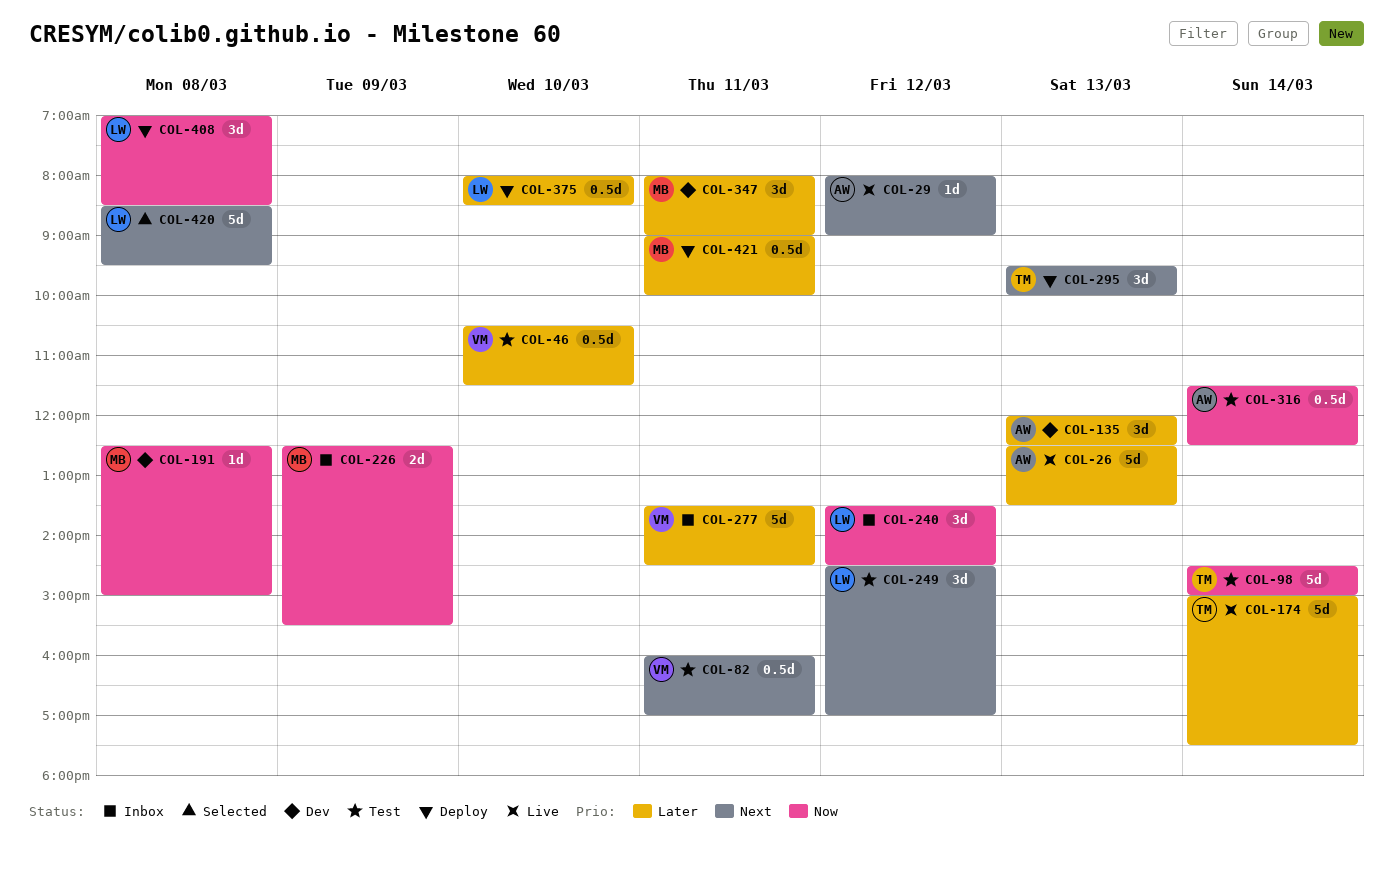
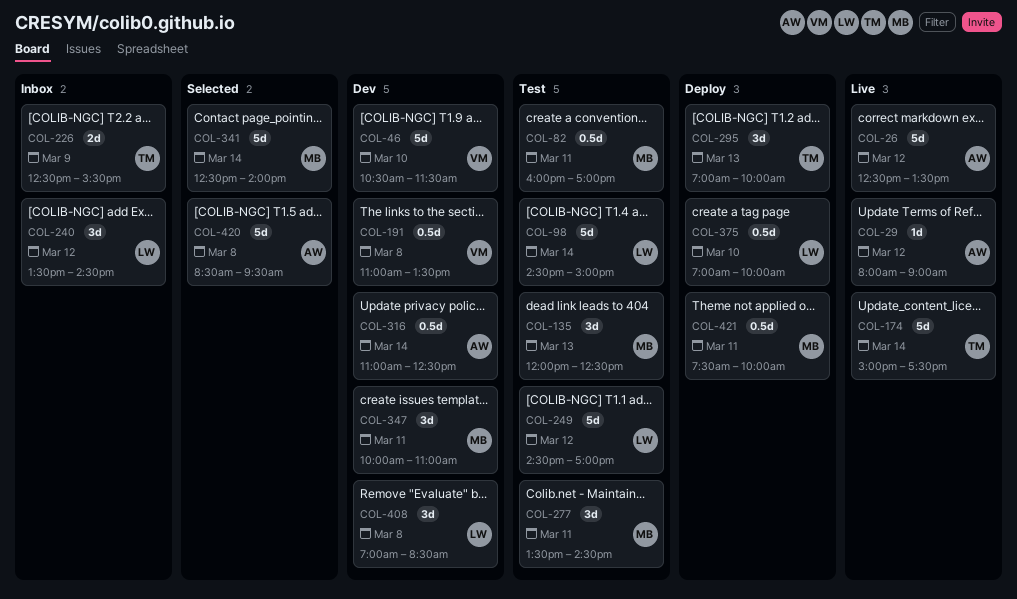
COL-26, day: Mar 13 -> Mar 12
COL-46, status: Test -> Dev
COL-46, estimate: 0.5d -> 5d
COL-82, owner: VM -> MB
COL-98, owner: TM -> LW
COL-135, status: Dev -> Test
COL-135, owner: AW -> MB
COL-191, owner: MB -> VM
COL-191, estimate: 1d -> 0.5d
COL-191, begins: 12:30 -> 11:00
COL-191, ends: 15:00 -> 13:30
COL-226, owner: MB -> TM
COL-249, estimate: 3d -> 5d
COL-277, status: Inbox -> Test
COL-277, owner: VM -> MB
COL-277, estimate: 5d -> 3d
COL-295, begins: 09:30 -> 07:00
COL-316, status: Test -> Dev
COL-316, begins: 11:30 -> 11:00
COL-341: none -> present
COL-347, begins: 08:00 -> 10:00
COL-347, ends: 09:00 -> 11:00
COL-375, begins: 08:00 -> 07:00
COL-375, ends: 08:30 -> 10:00
COL-408, status: Deploy -> Dev
COL-420, owner: LW -> AW
COL-421, begins: 09:00 -> 07:30

